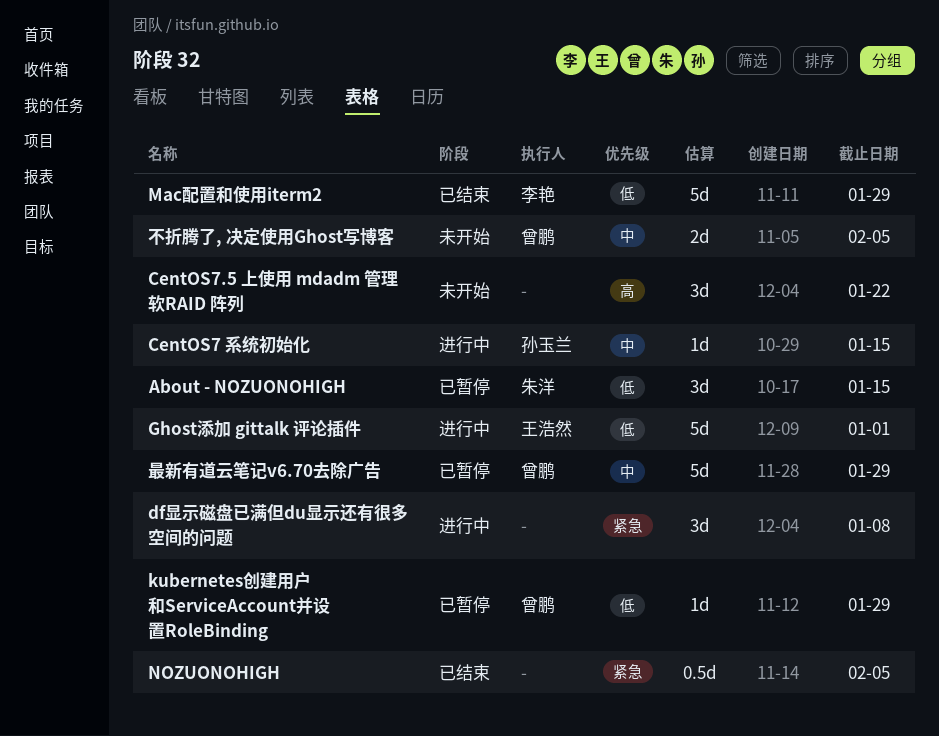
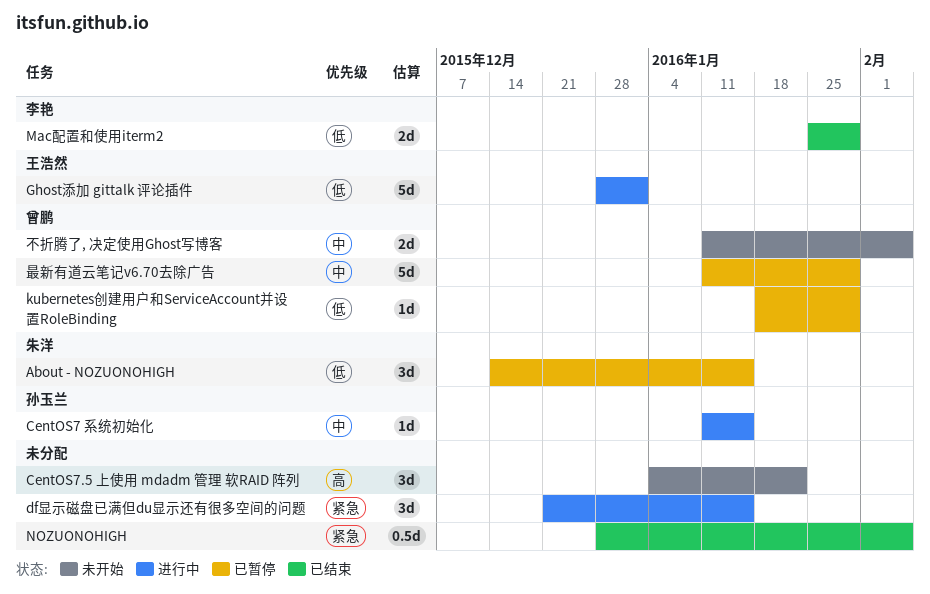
df显示磁盘已满但du显示还有很多空间的问题, due: Jan 8 -> Jan 15
Mac配置和使用iterm2, estimate: 5d -> 2d

